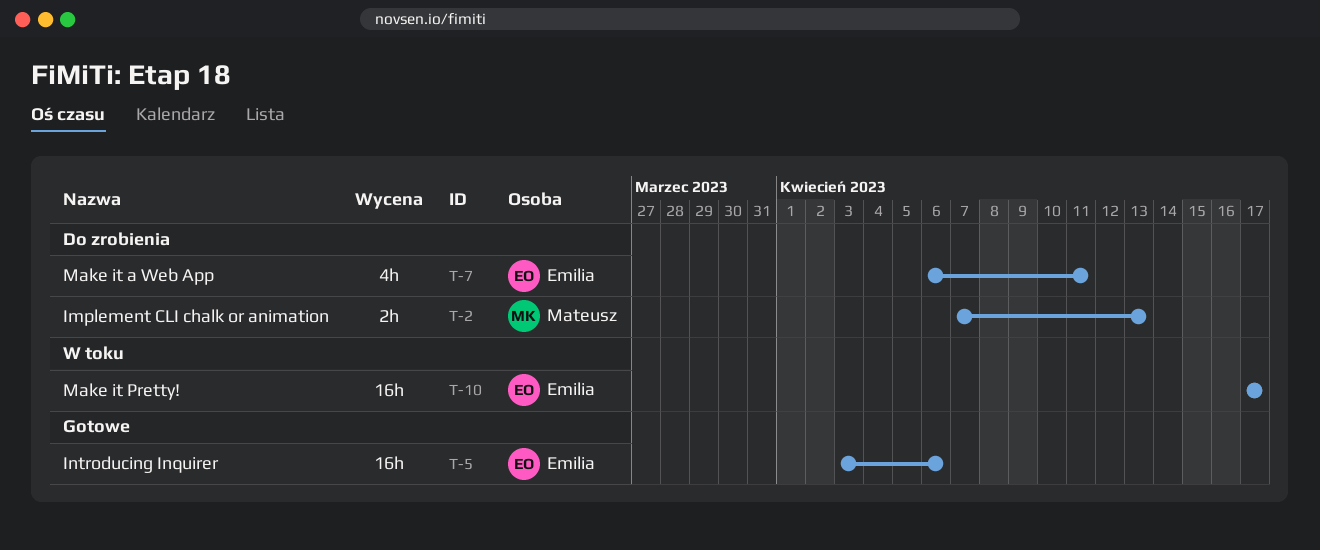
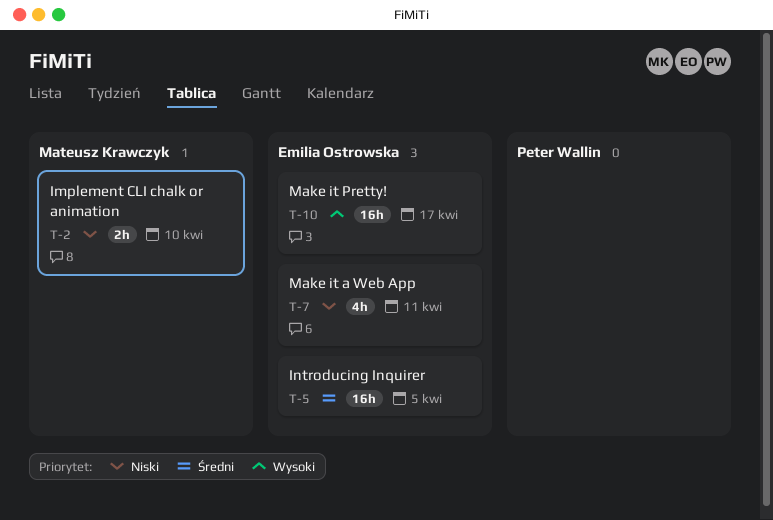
T-2, due: Apr 13 -> Apr 10
T-5, due: Apr 6 -> Apr 5

